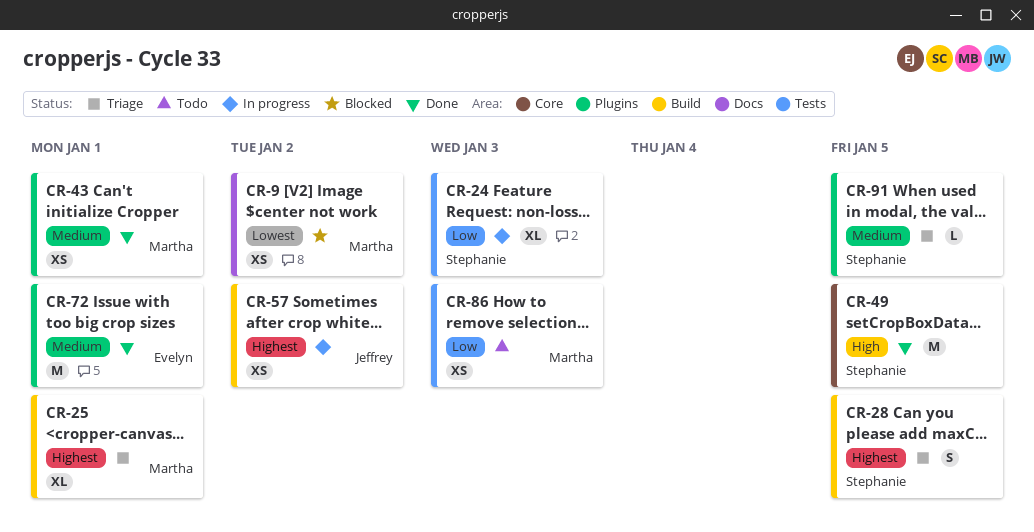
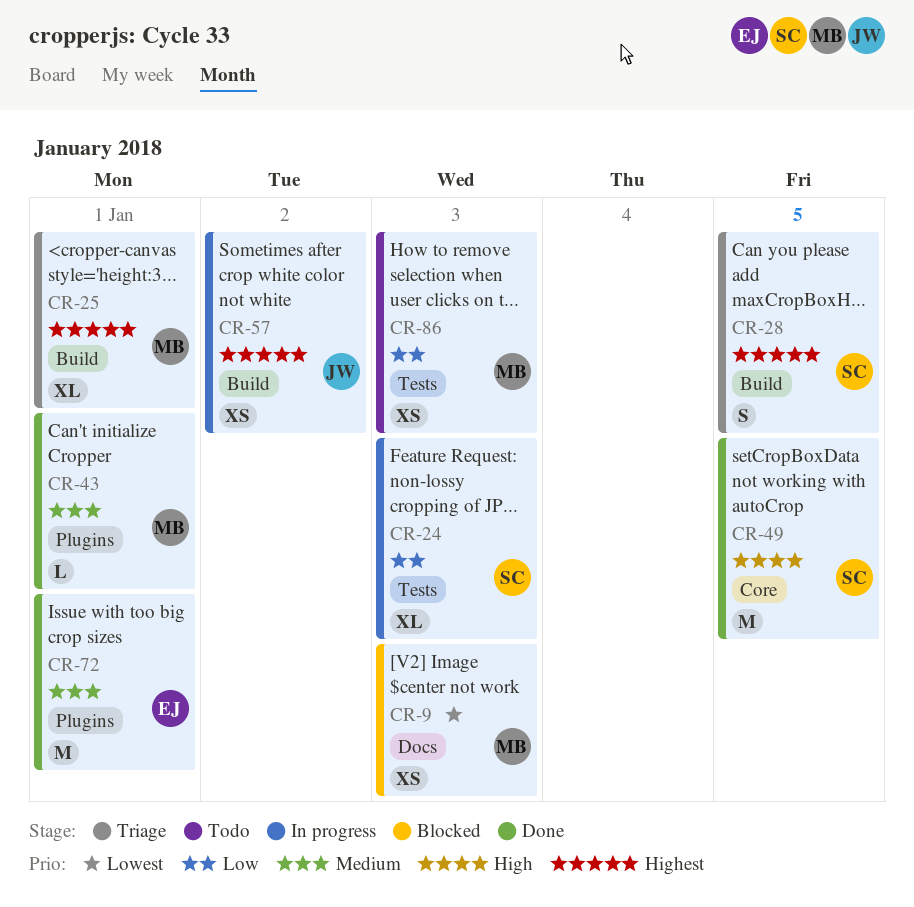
CR-9, due: Jan 2 -> Jan 3
CR-43, estimate: XS -> L
CR-91: present -> none

